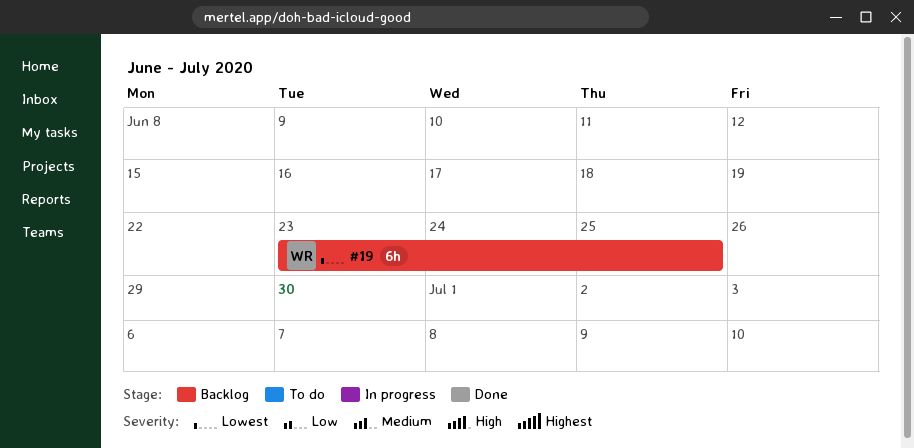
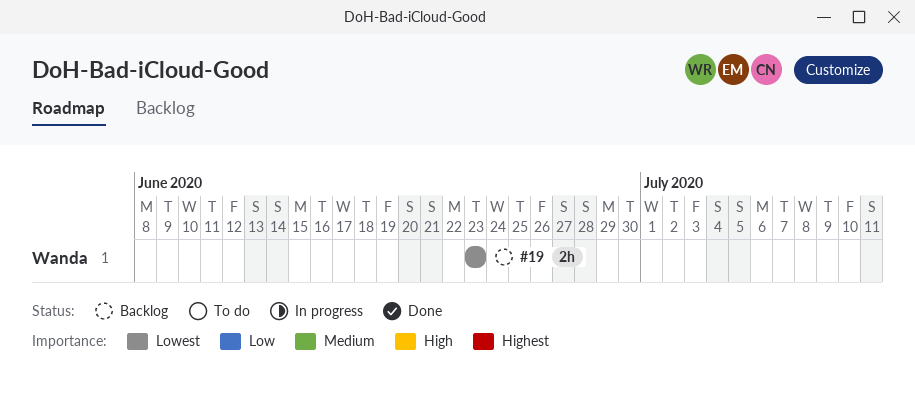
#19, estimate: 6h -> 2h
#19, due: Jun 25 -> Jun 23

